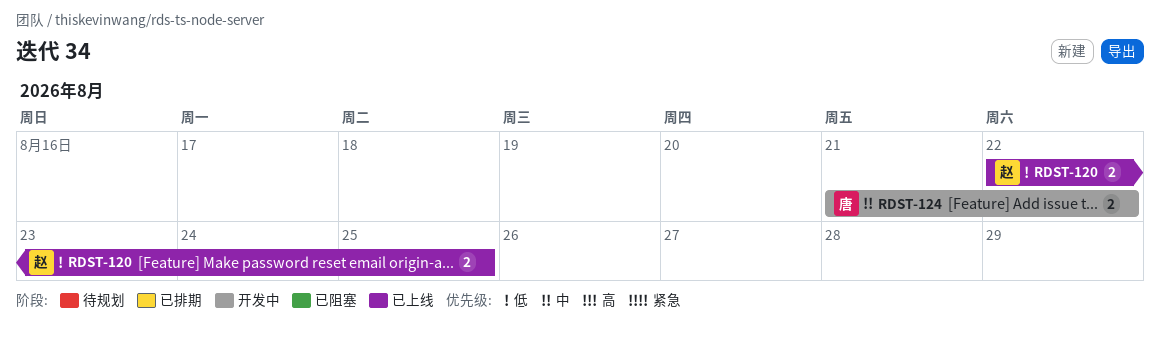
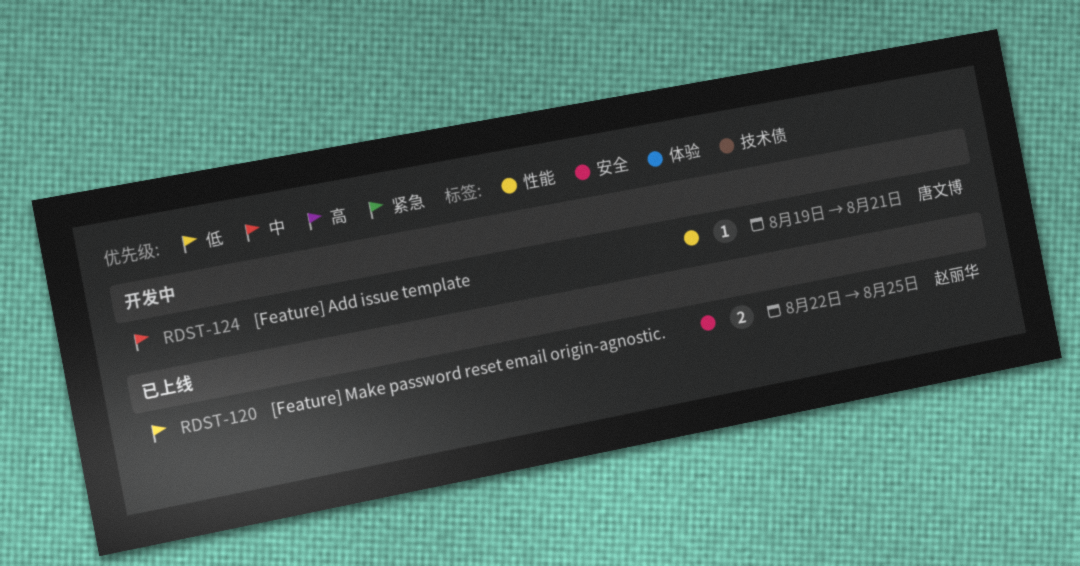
RDST-124, estimate: 2 -> 1
RDST-124, start: Aug 21 -> Aug 19
RDST-124, due: Aug 22 -> Aug 21

